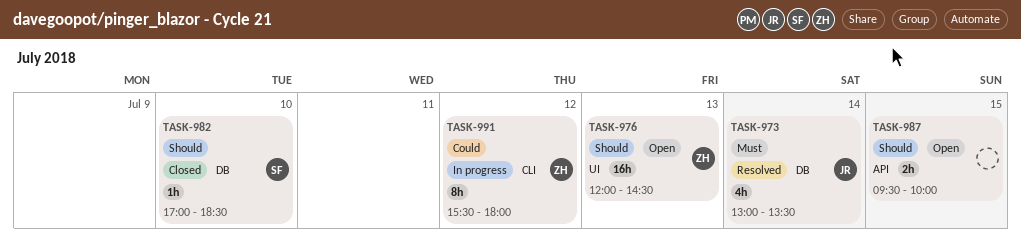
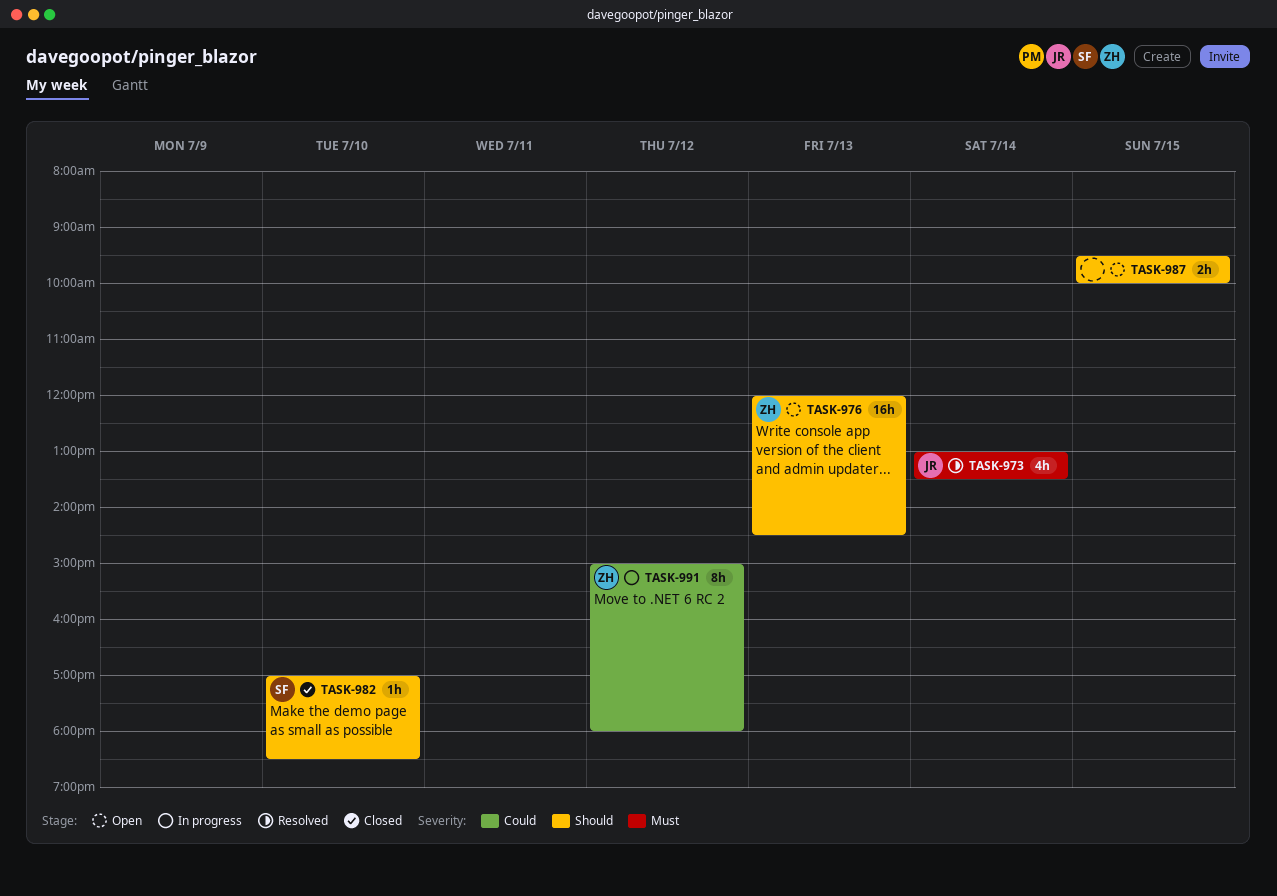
TASK-991, begins: 15:30 -> 15:00

